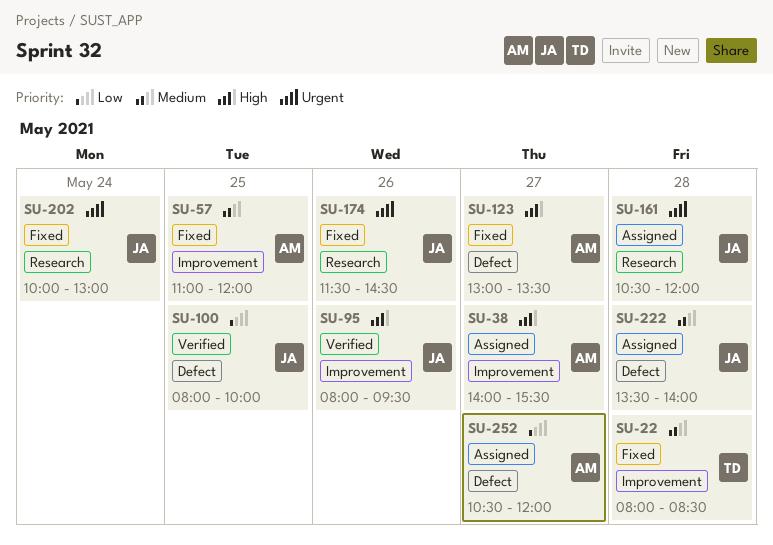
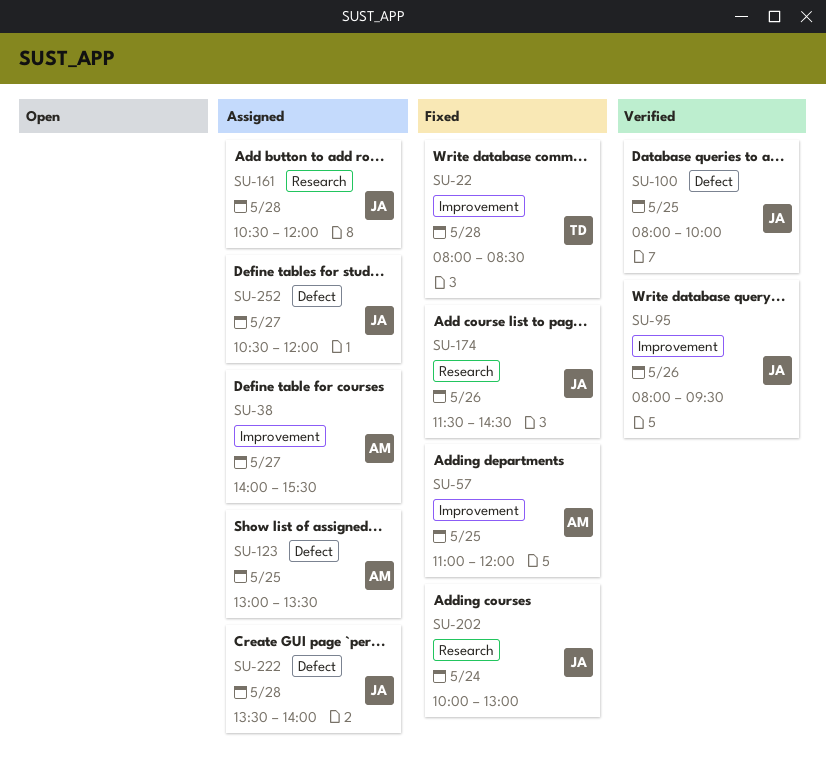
SU-123, status: Fixed -> Assigned
SU-123, day: May 27 -> May 25
SU-252, owner: AM -> JA

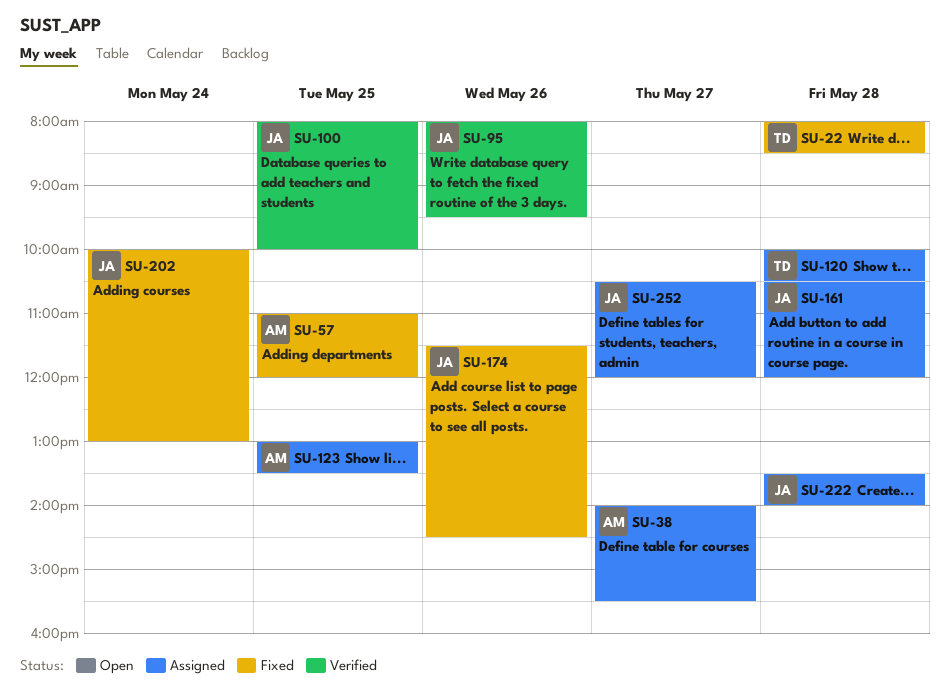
SU-120: none -> present

